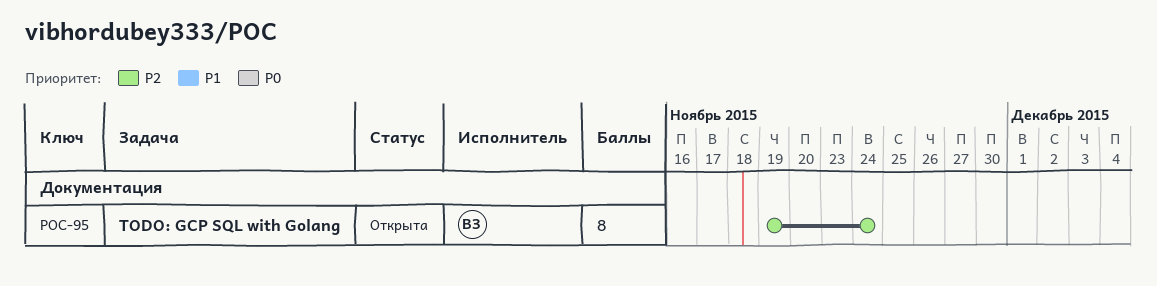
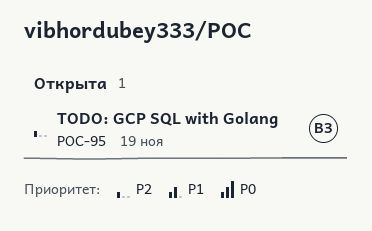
POC-95, due: Nov 24 -> Nov 19

